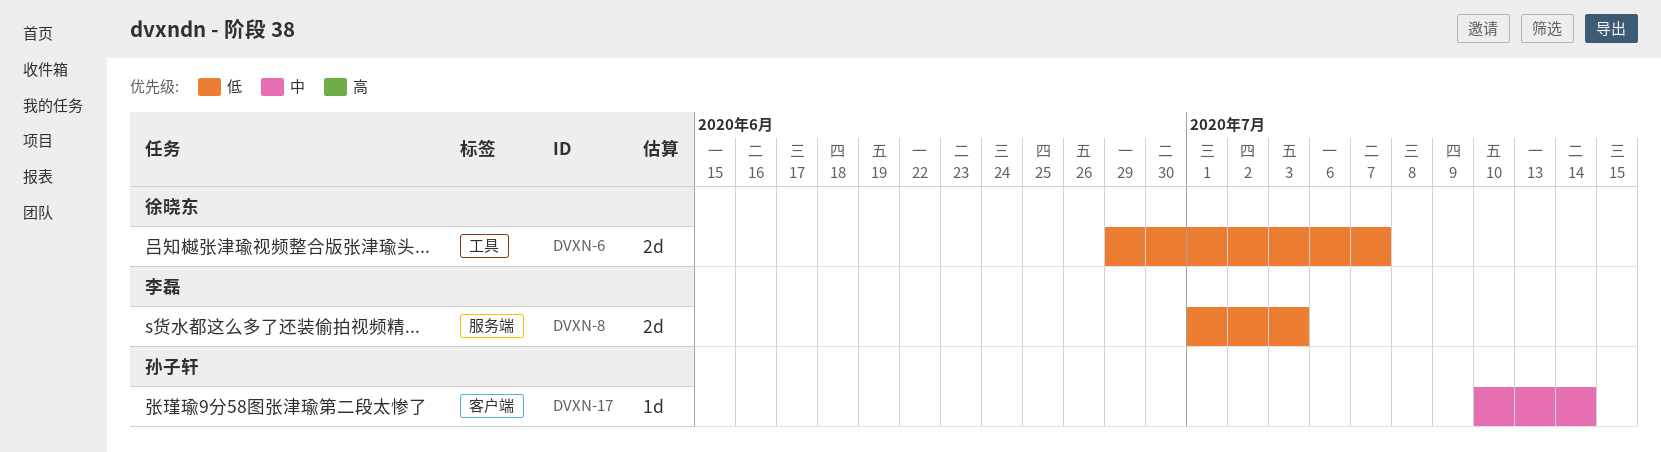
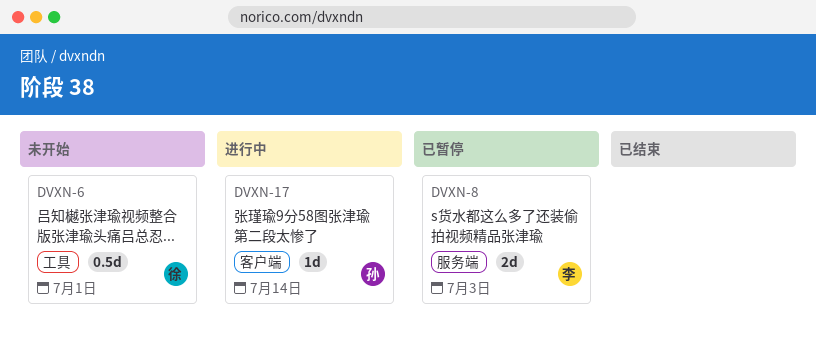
DVXN-6, estimate: 2d -> 0.5d
DVXN-6, due: Jul 7 -> Jul 1

